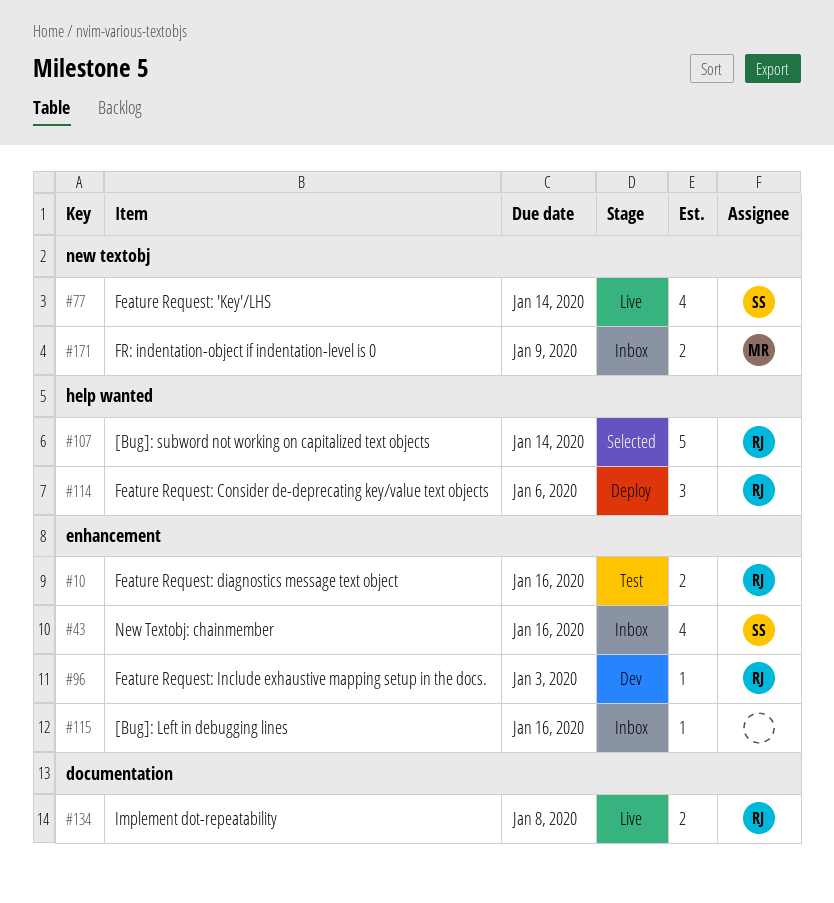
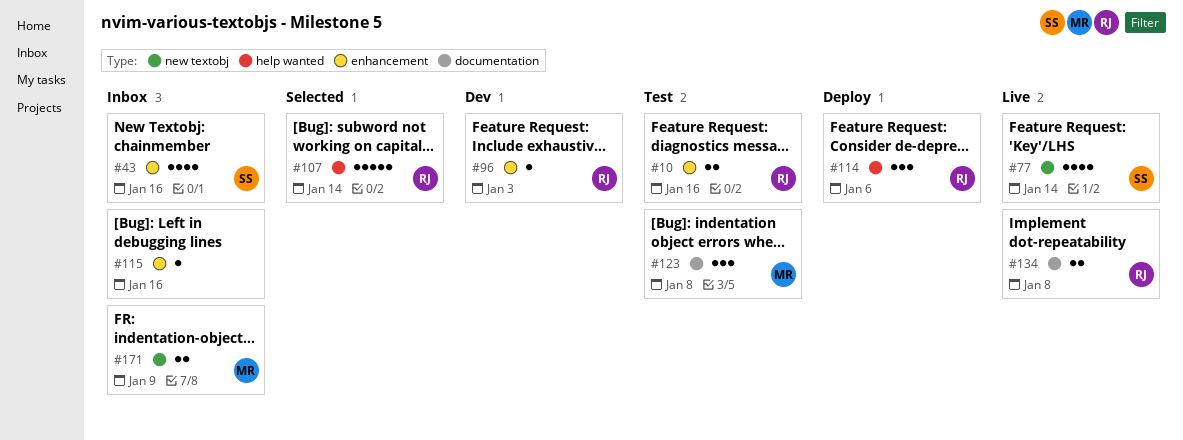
#123: none -> present

